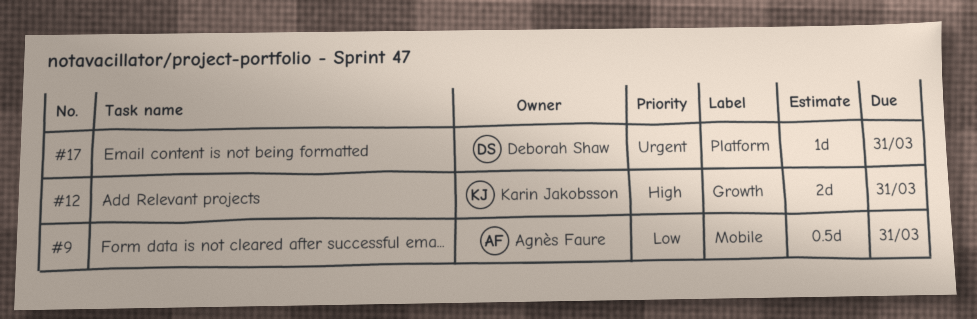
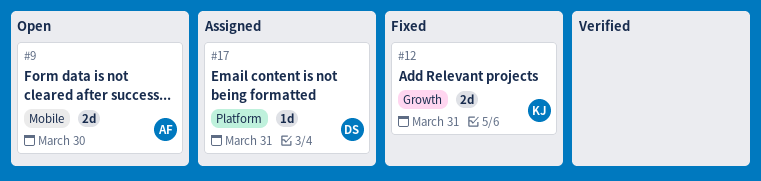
#9, estimate: 0.5d -> 2d
#9, due: Mar 31 -> Mar 30

